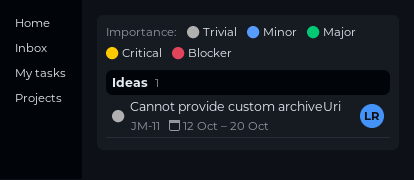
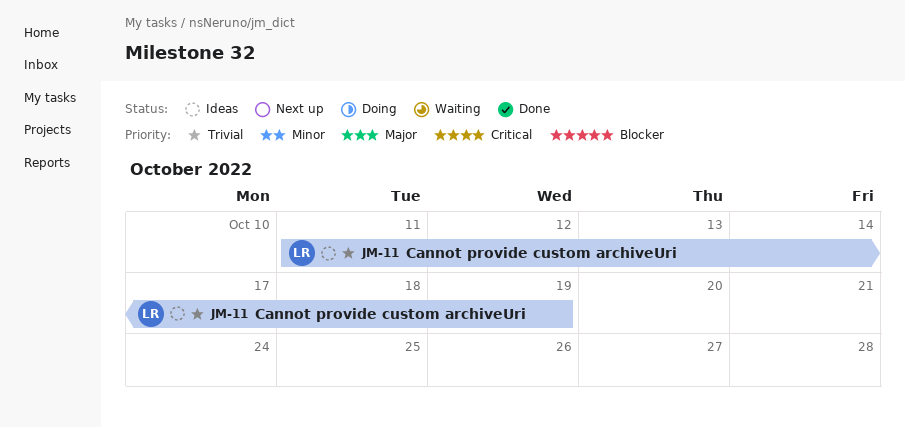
JM-11, start: Oct 12 -> Oct 11
JM-11, due: Oct 20 -> Oct 19

